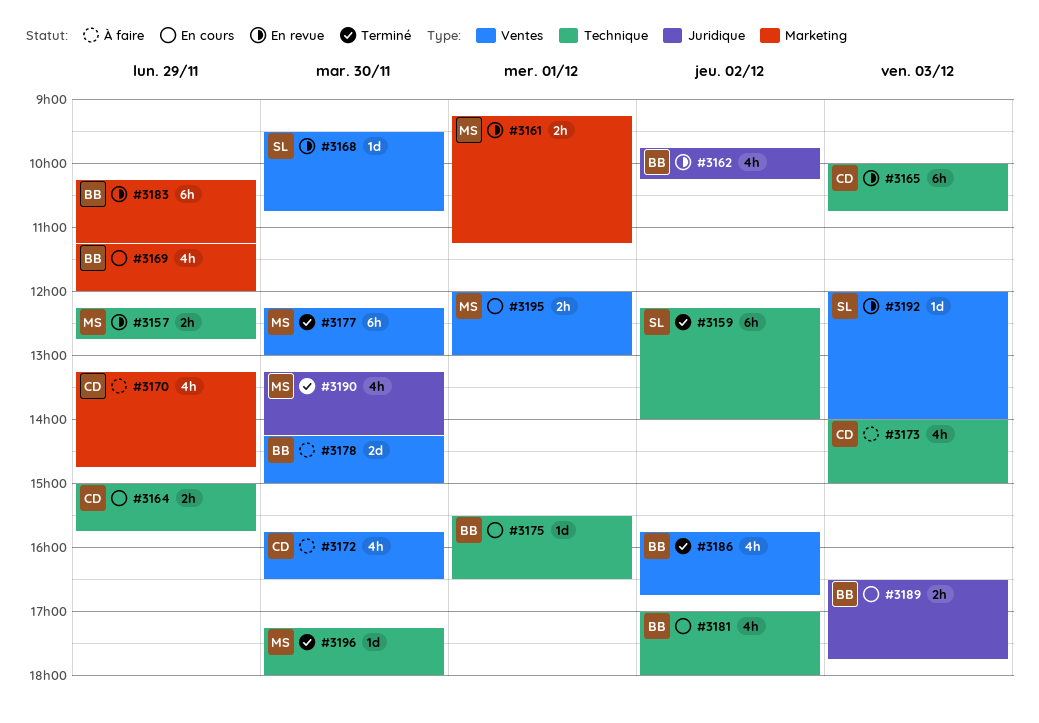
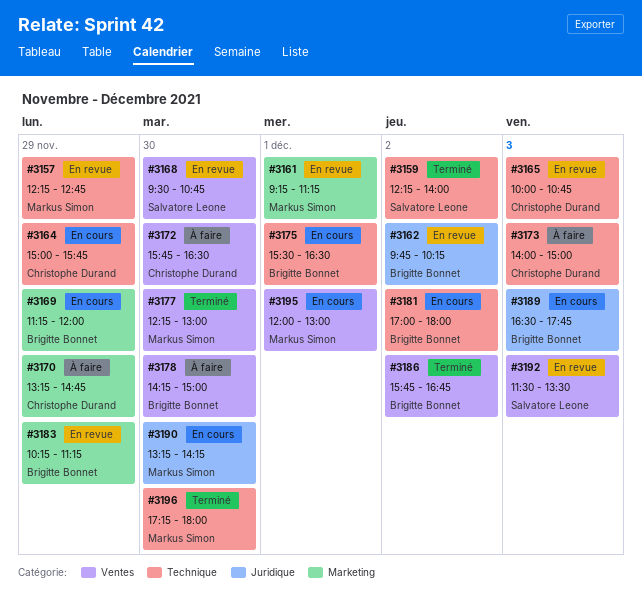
#3190, status: Terminé -> En cours
#3192, begins: 12:00 -> 11:30
#3192, ends: 14:00 -> 13:30

